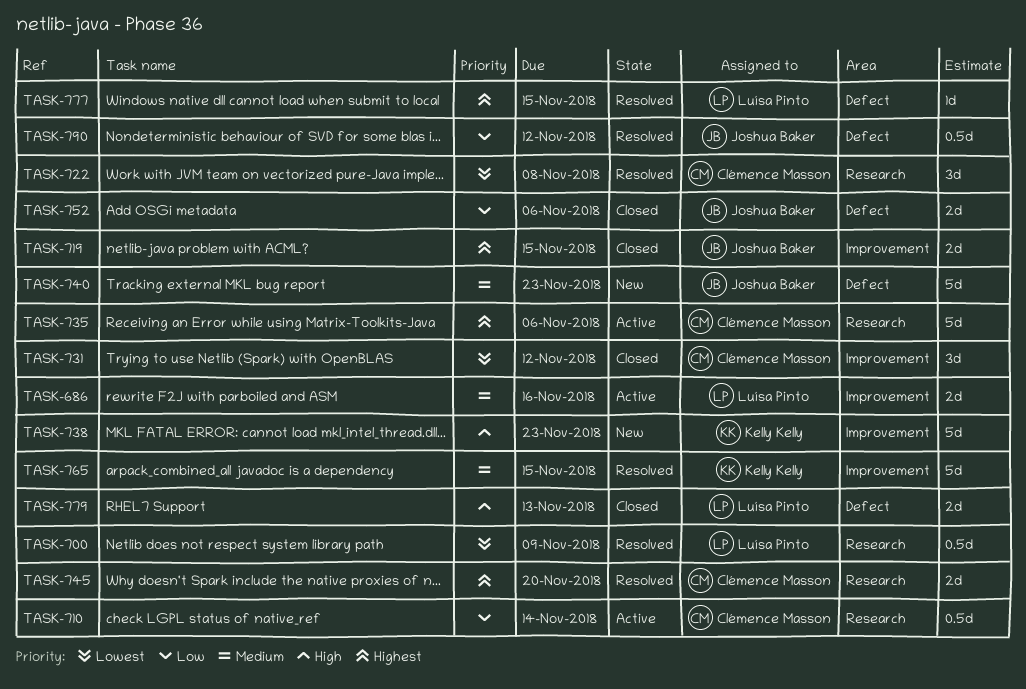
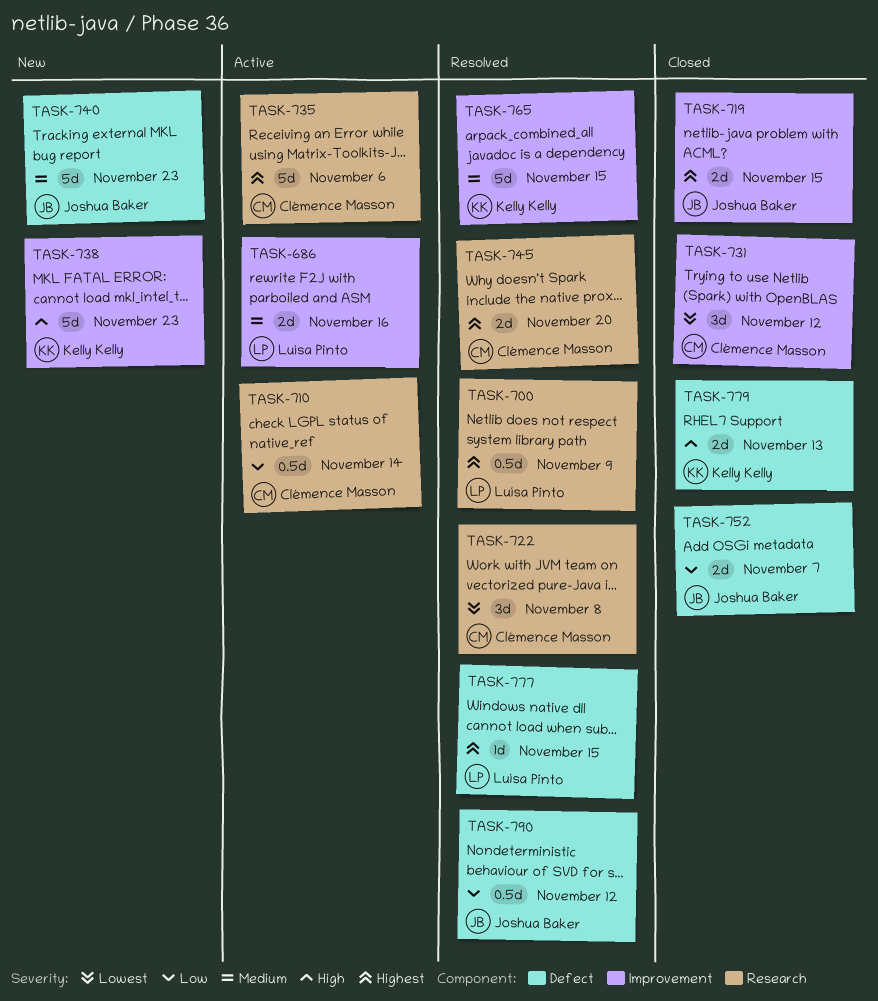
TASK-700, priority: Lowest -> Highest
TASK-752, due: Nov 6 -> Nov 7
TASK-779, owner: Luísa Pinto -> Kelly Kelly

